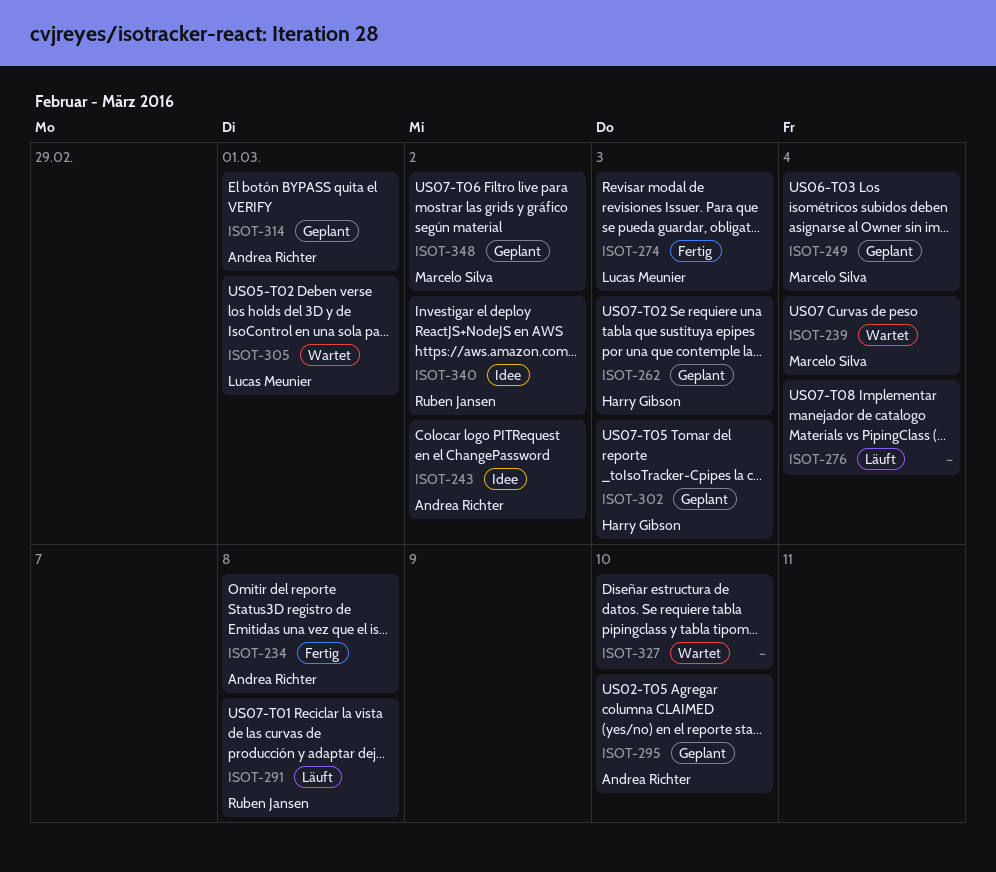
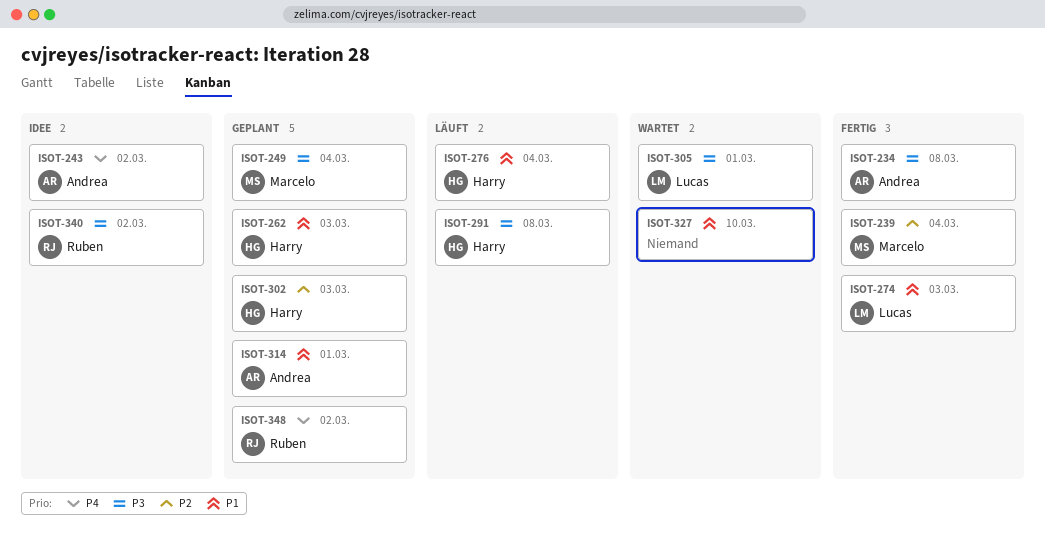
ISOT-239, status: Wartet -> Fertig
ISOT-276, owner: none -> Harry Gibson
ISOT-291, owner: Ruben Jansen -> Harry Gibson
ISOT-295: present -> none
ISOT-348, owner: Marcelo Silva -> Ruben Jansen

